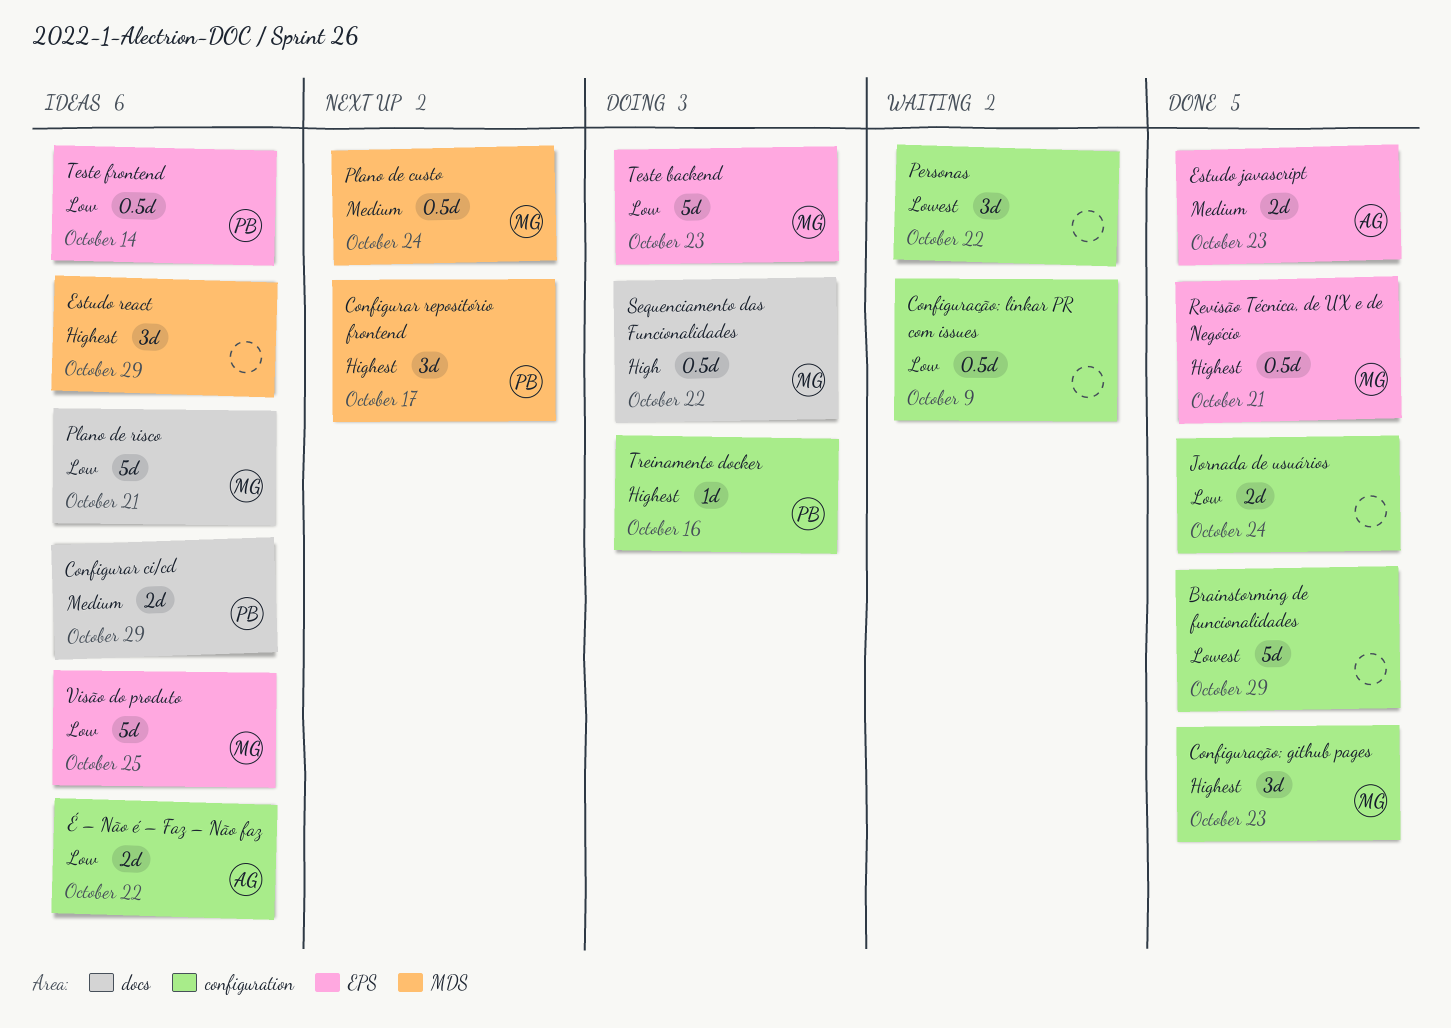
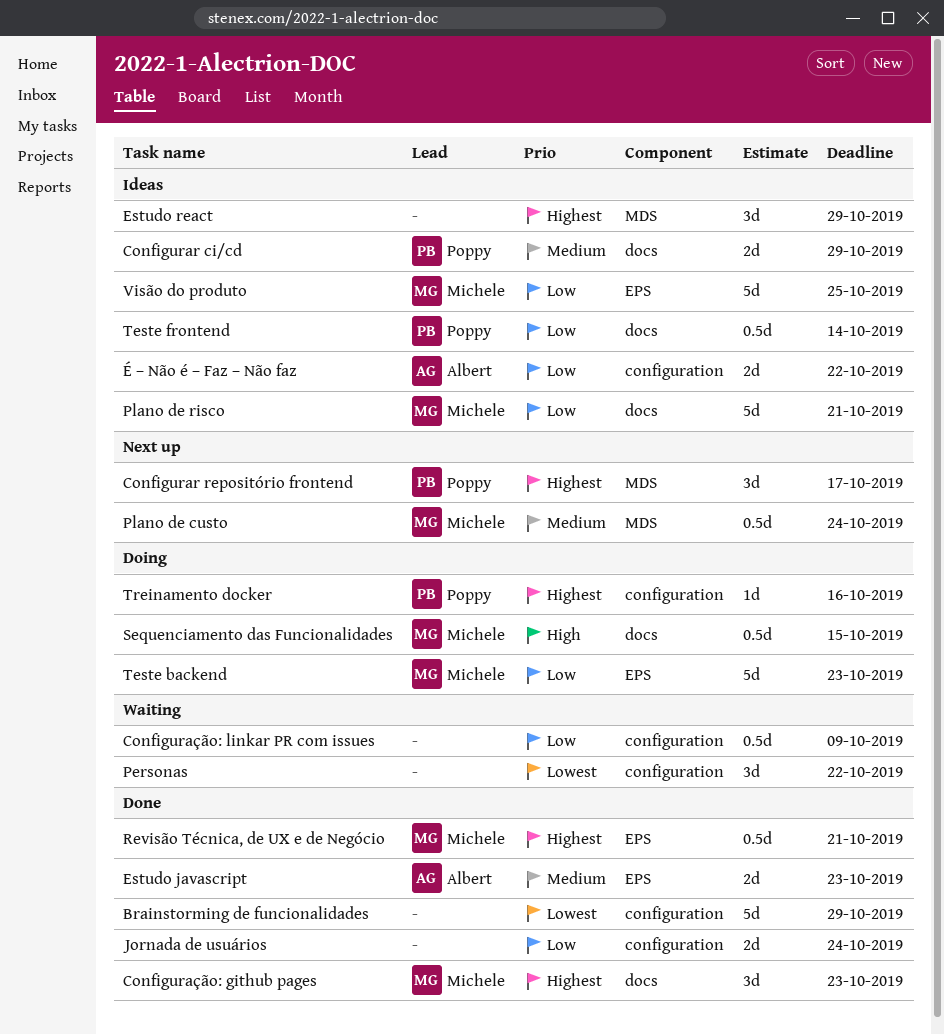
Configuração: github pages, label: configuration -> docs
Sequenciamento das Funcionalidades, due: Oct 22 -> Oct 15
Teste frontend, label: EPS -> docs

